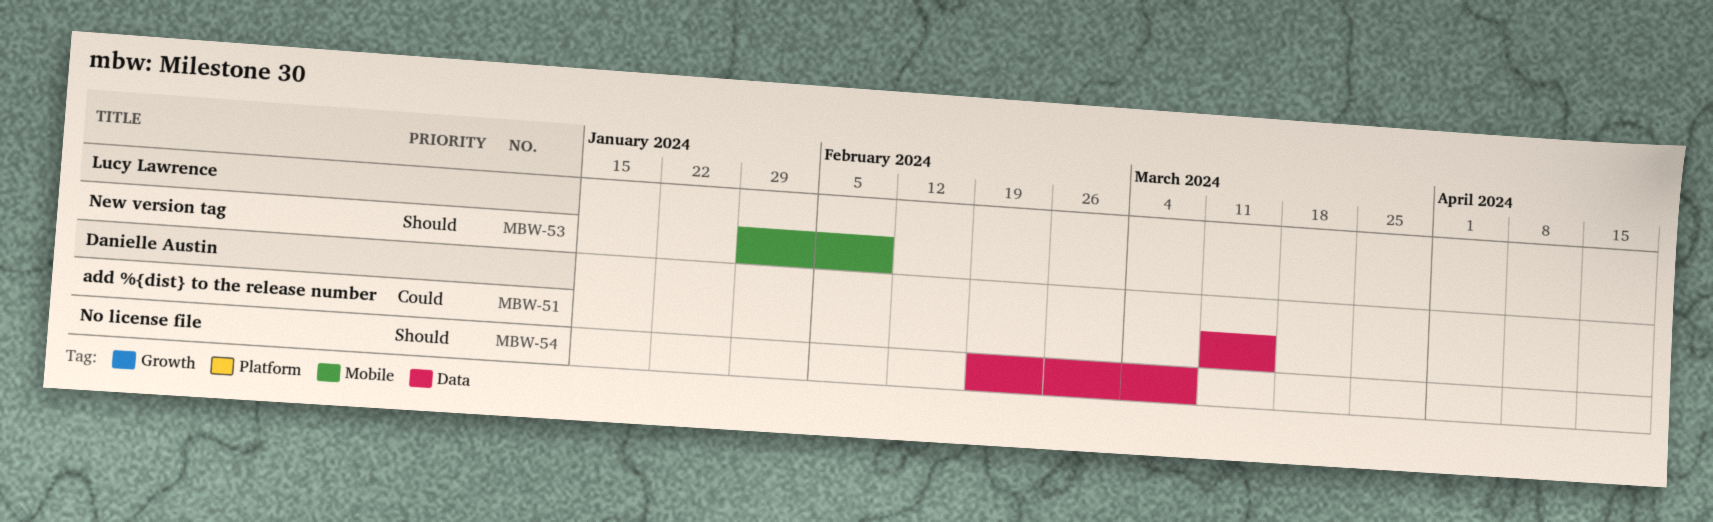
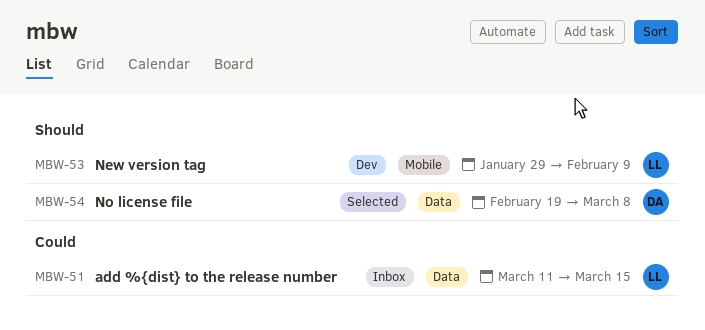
MBW-51, owner: Danielle Austin -> Lucy Lawrence

